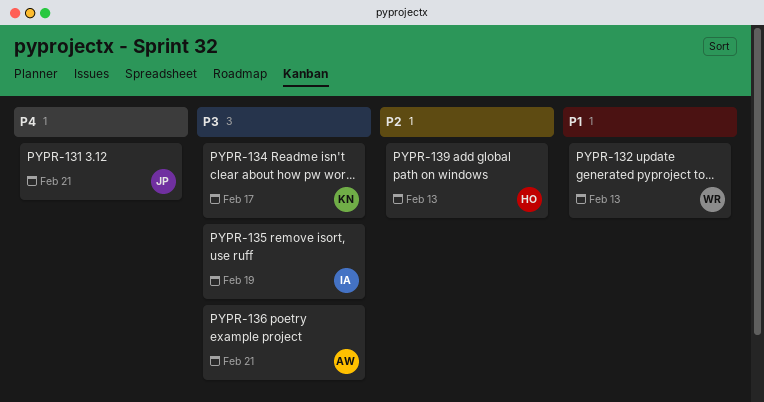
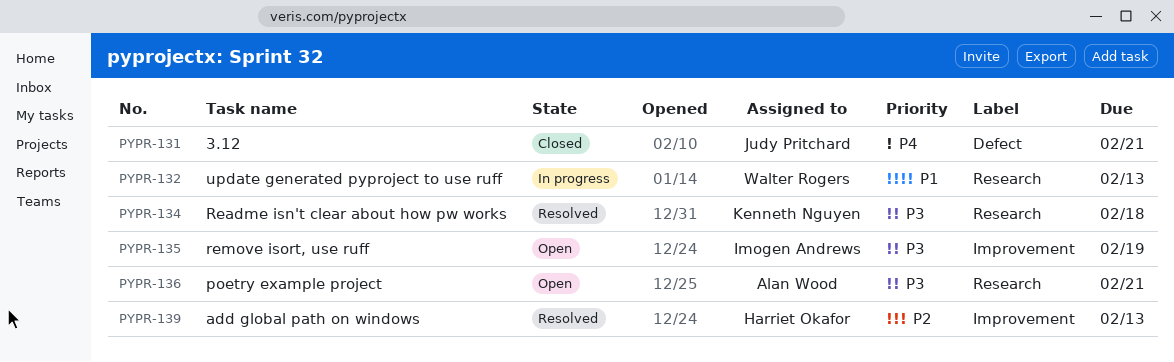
PYPR-134, due: Feb 17 -> Feb 18

